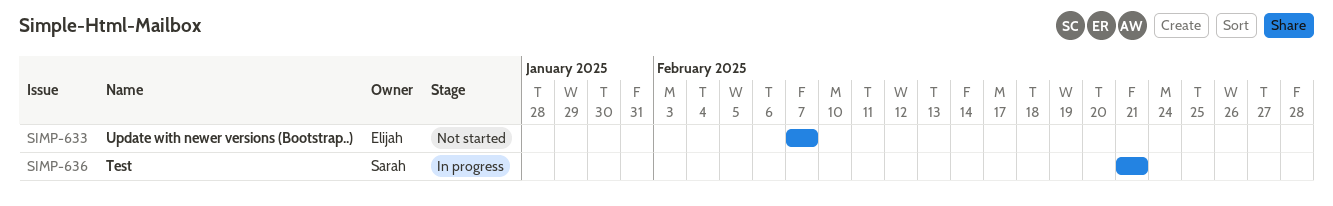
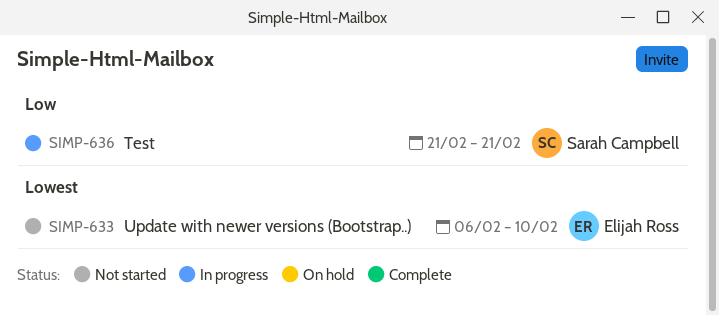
SIMP-633, start: Feb 7 -> Feb 6
SIMP-633, due: Feb 7 -> Feb 10

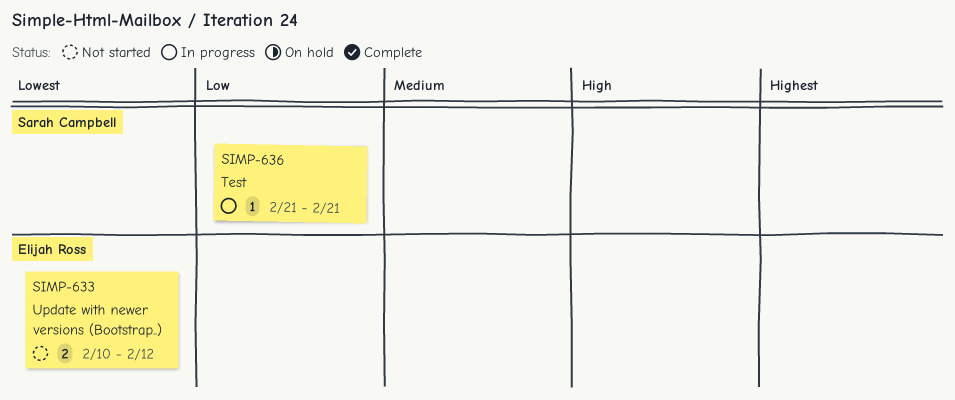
SIMP-633, start: Feb 6 -> Feb 10
SIMP-633, due: Feb 10 -> Feb 12

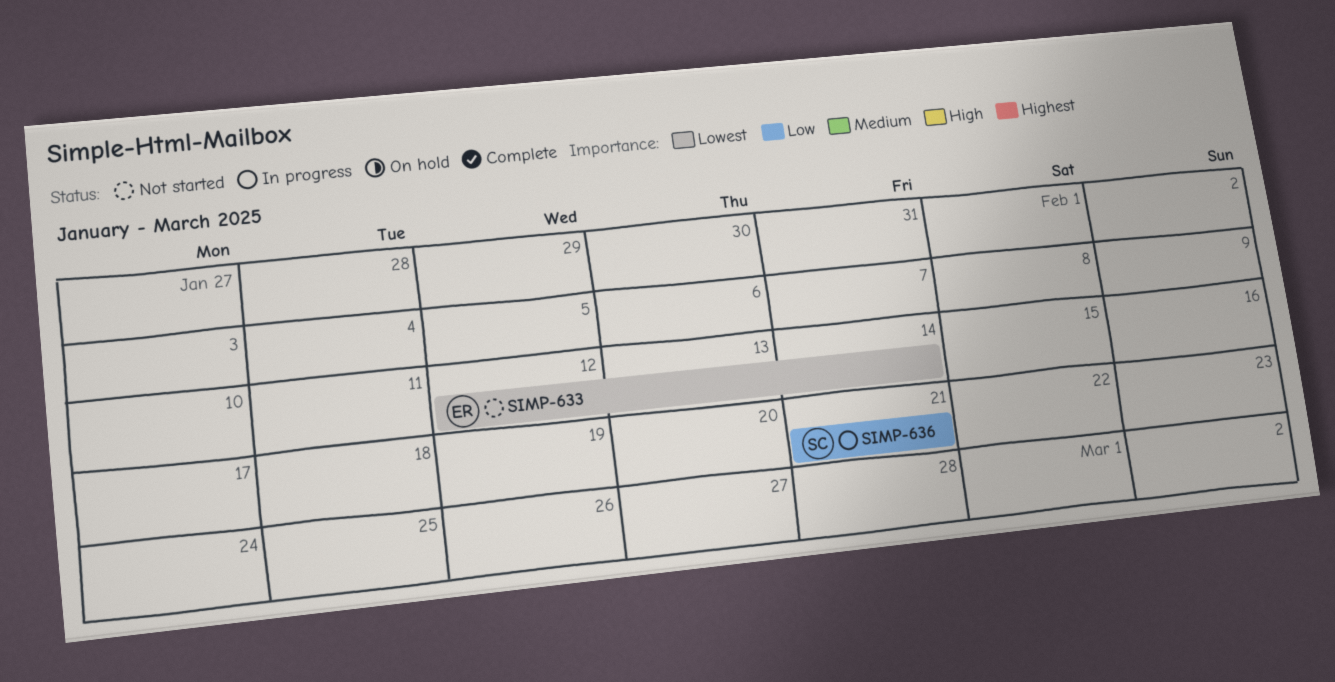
SIMP-633, start: Feb 10 -> Feb 12
SIMP-633, due: Feb 12 -> Feb 14

